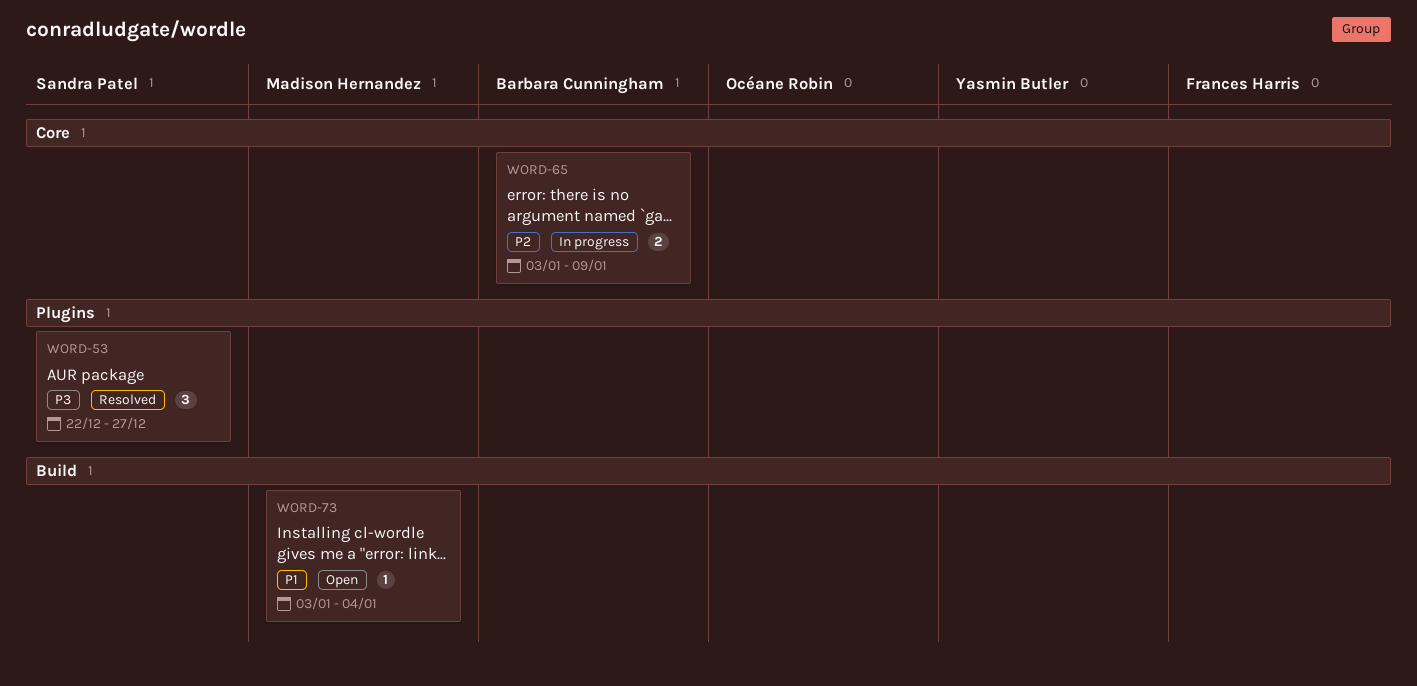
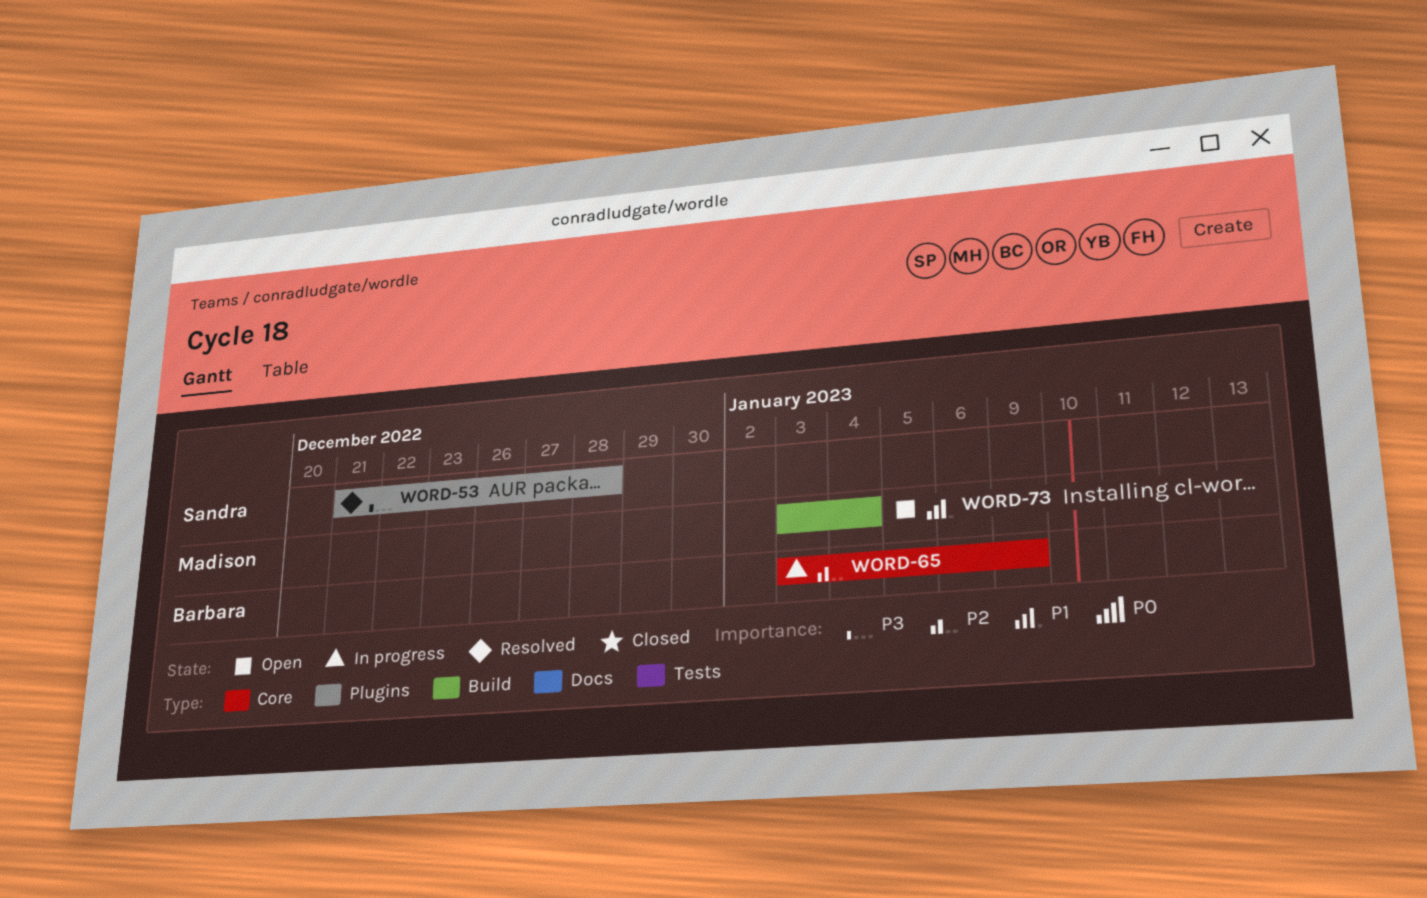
WORD-53, start: Dec 22 -> Dec 21
WORD-53, due: Dec 27 -> Dec 28

